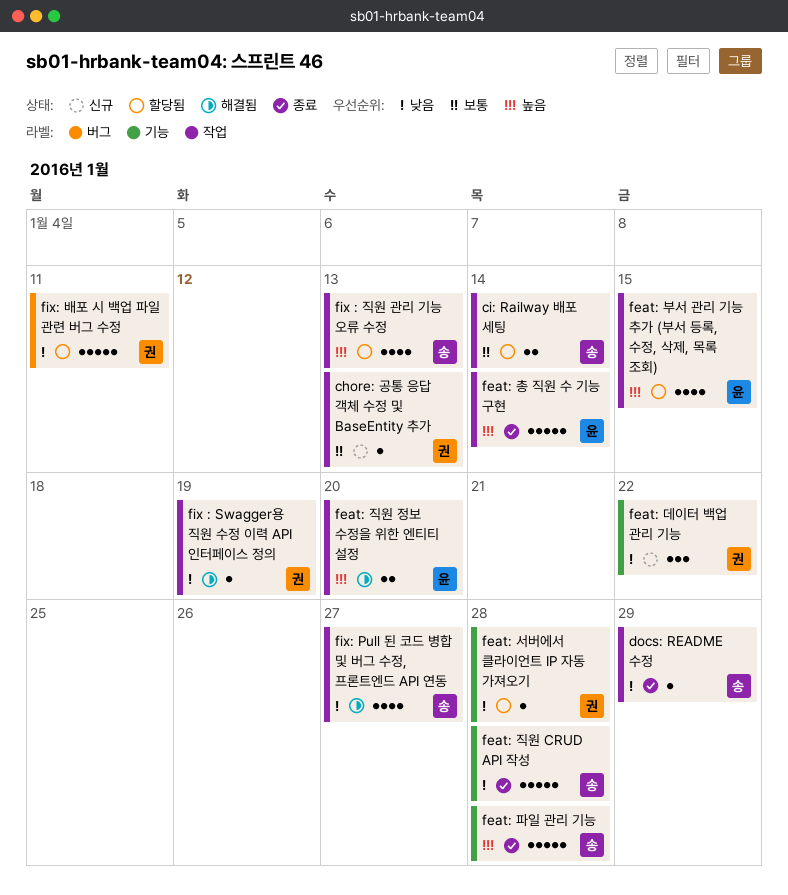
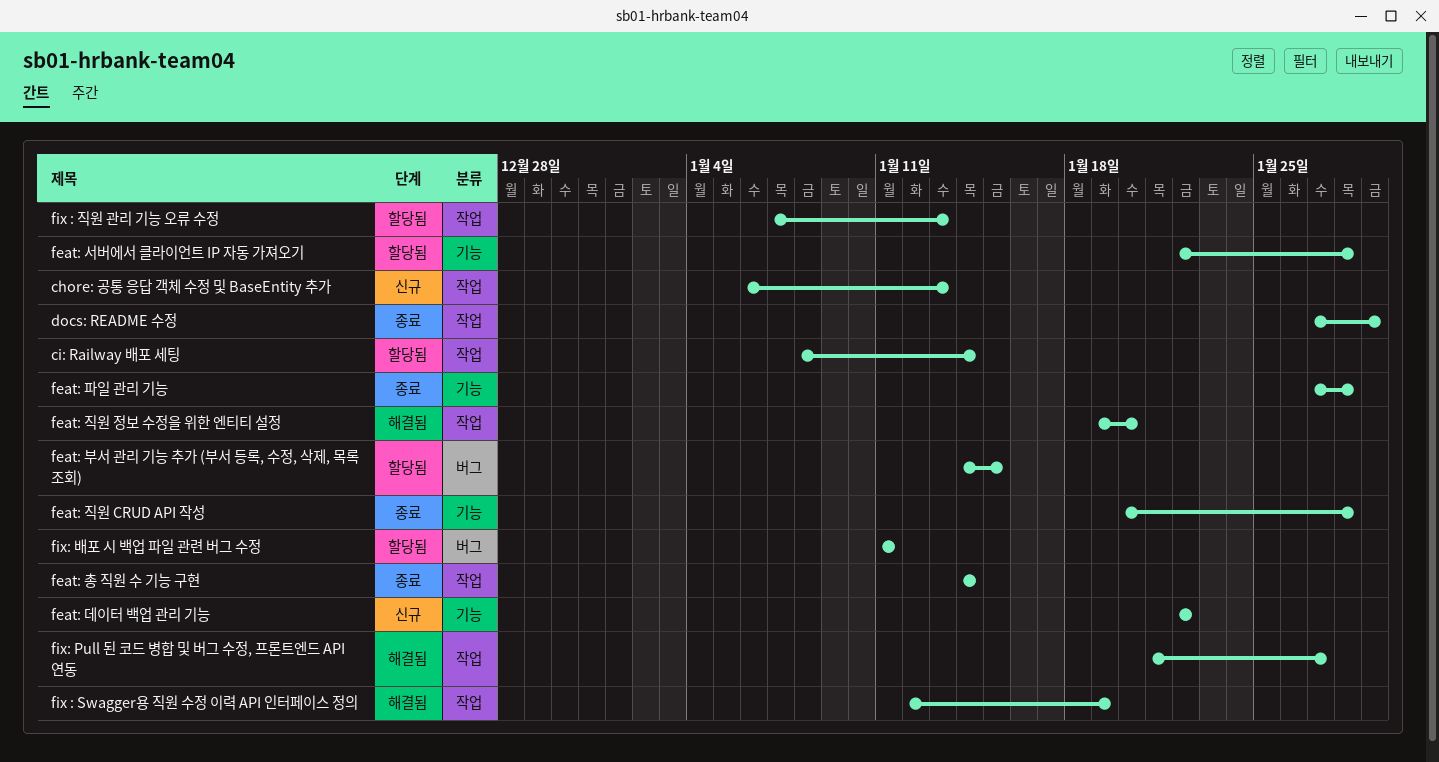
feat: 부서 관리 기능 추가 (부서 등록, 수정, 삭제, 목록 조회), label: 작업 -> 버그

